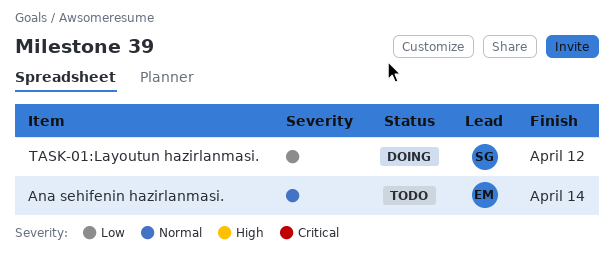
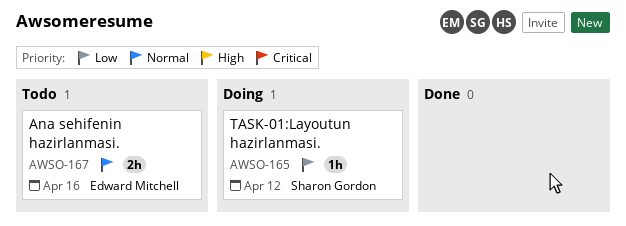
Ana sehifenin hazirlanmasi., due: Apr 14 -> Apr 16

